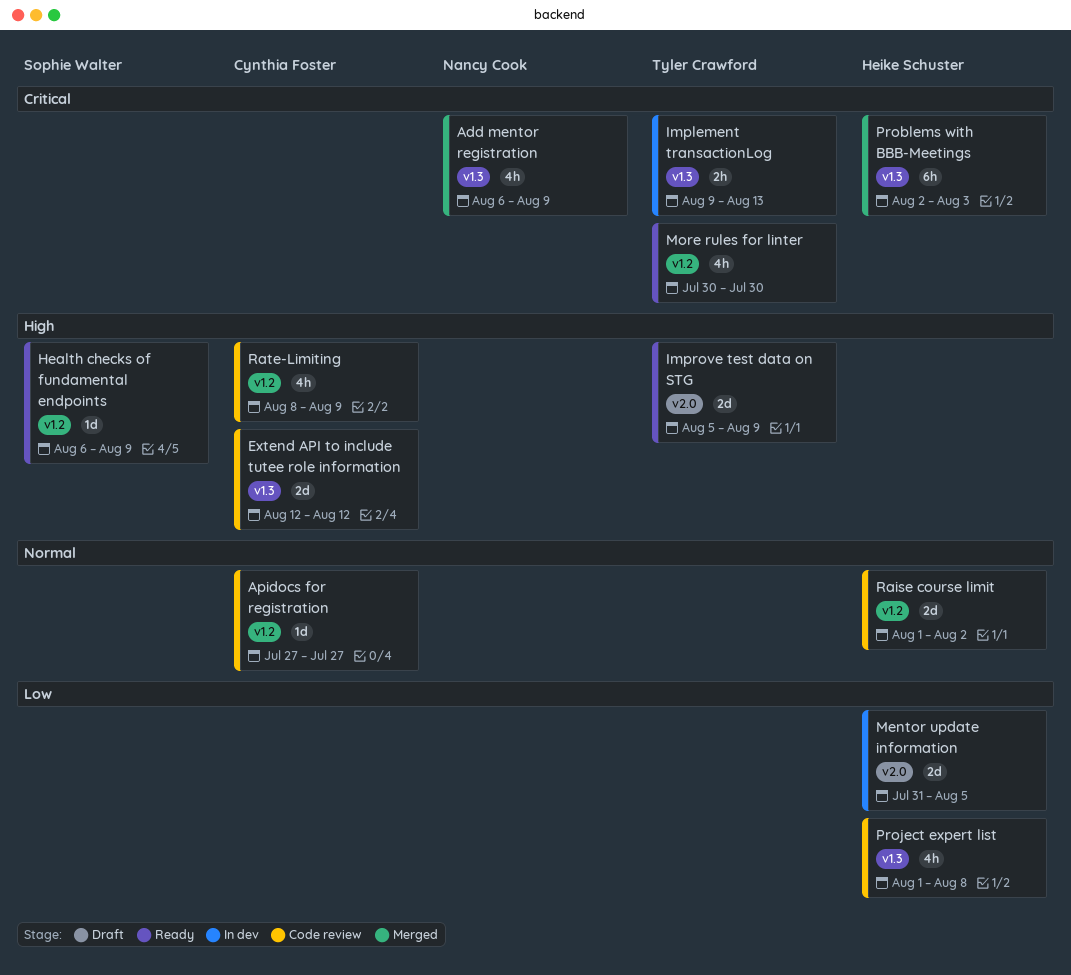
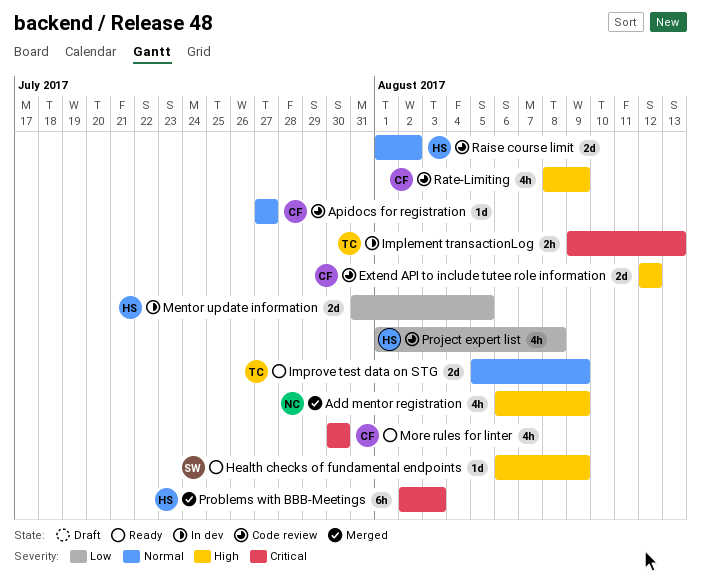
Add mentor registration, priority: Critical -> High
Improve test data on STG, priority: High -> Normal
More rules for linter, owner: Tyler Crawford -> Cynthia Foster

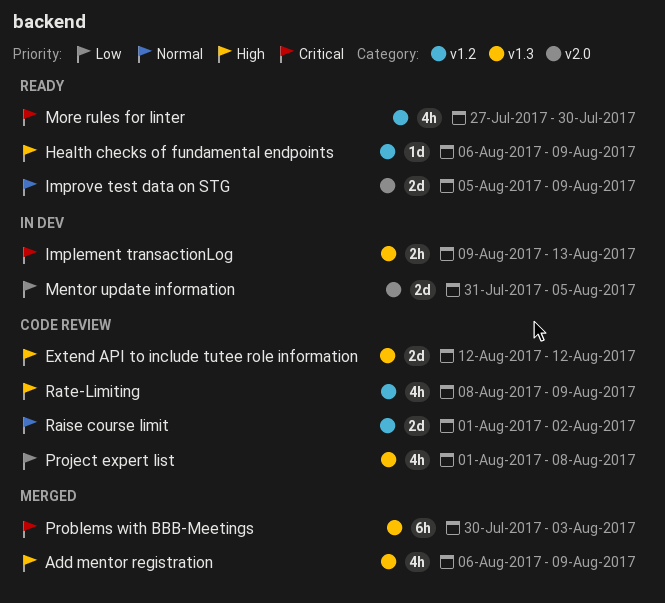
Apidocs for registration: present -> none
More rules for linter, start: Jul 30 -> Jul 27
Problems with BBB-Meetings, start: Aug 2 -> Jul 30

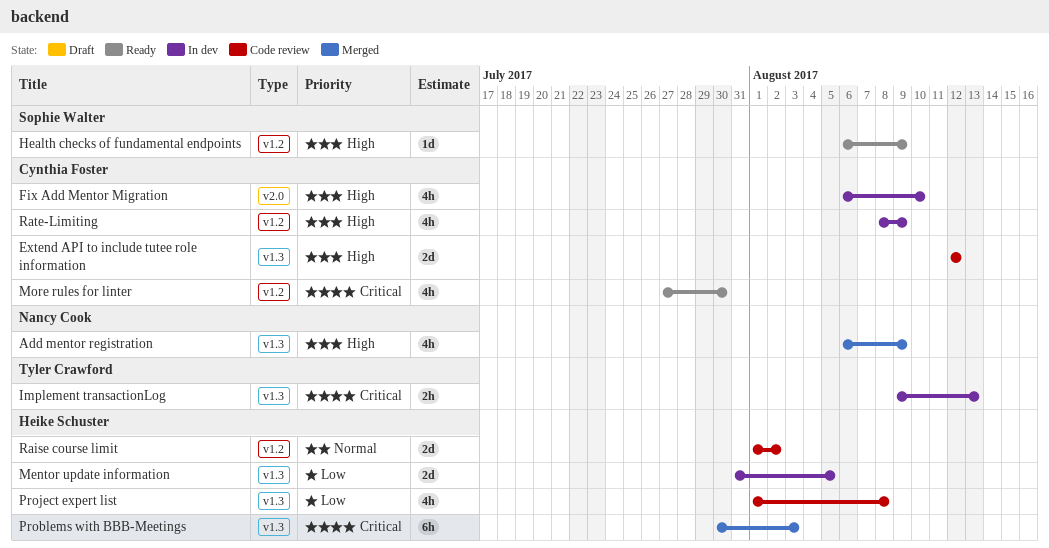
Fix Add Mentor Migration: none -> present
Improve test data on STG: present -> none
Mentor update information, label: v2.0 -> v1.3
Rate-Limiting, status: Code review -> In dev

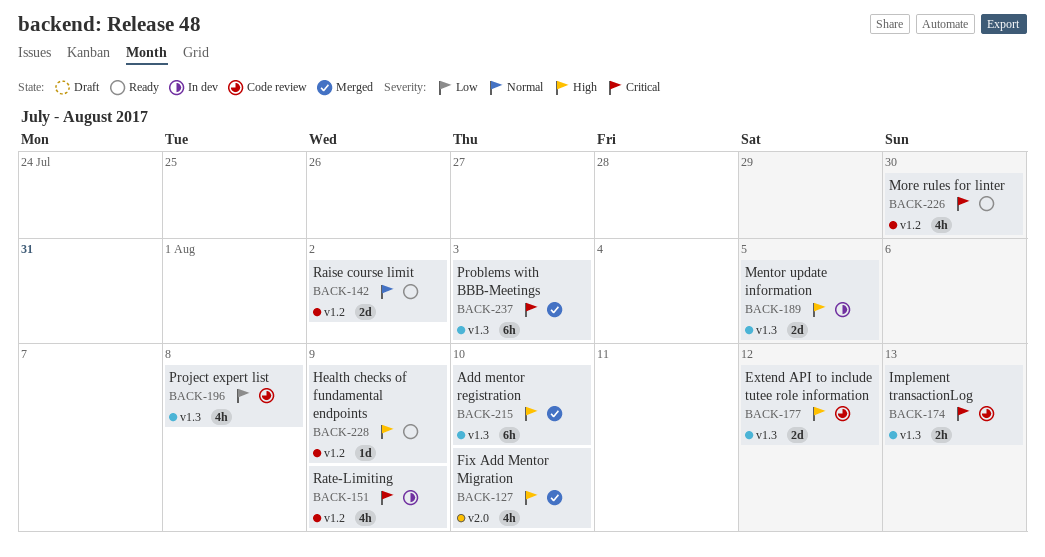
Add mentor registration, estimate: 4h -> 6h
Add mentor registration, due: Aug 9 -> Aug 10
Fix Add Mentor Migration, status: In dev -> Merged
Implement transactionLog, status: In dev -> Code review
Mentor update information, priority: Low -> High
Raise course limit, status: Code review -> Ready
Rate-Limiting, priority: High -> Critical

